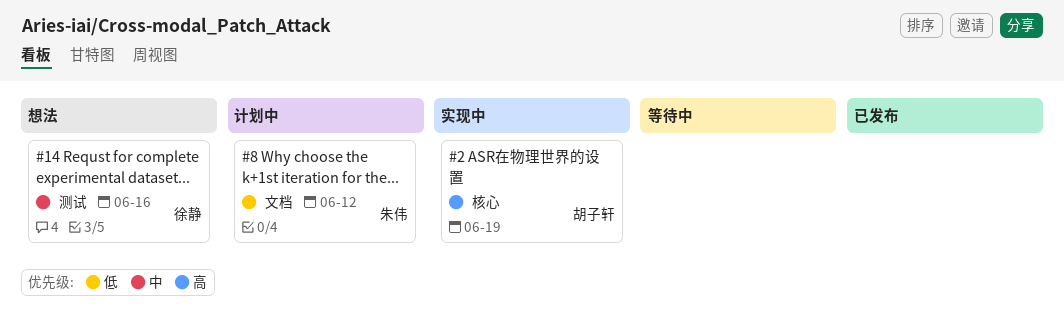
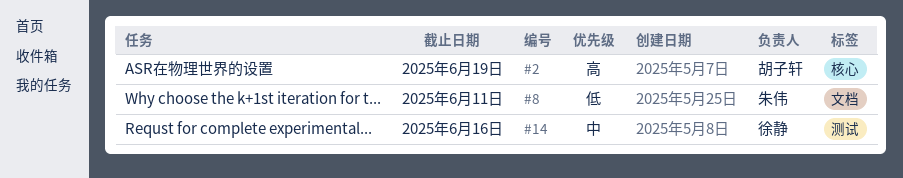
#8, due: Jun 12 -> Jun 11

